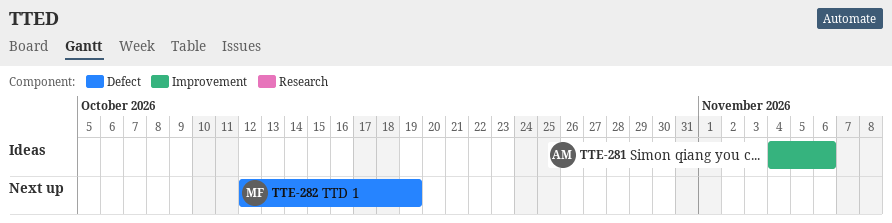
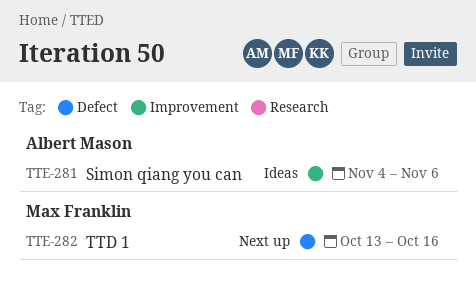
TTE-282, start: Oct 12 -> Oct 13
TTE-282, due: Oct 19 -> Oct 16

